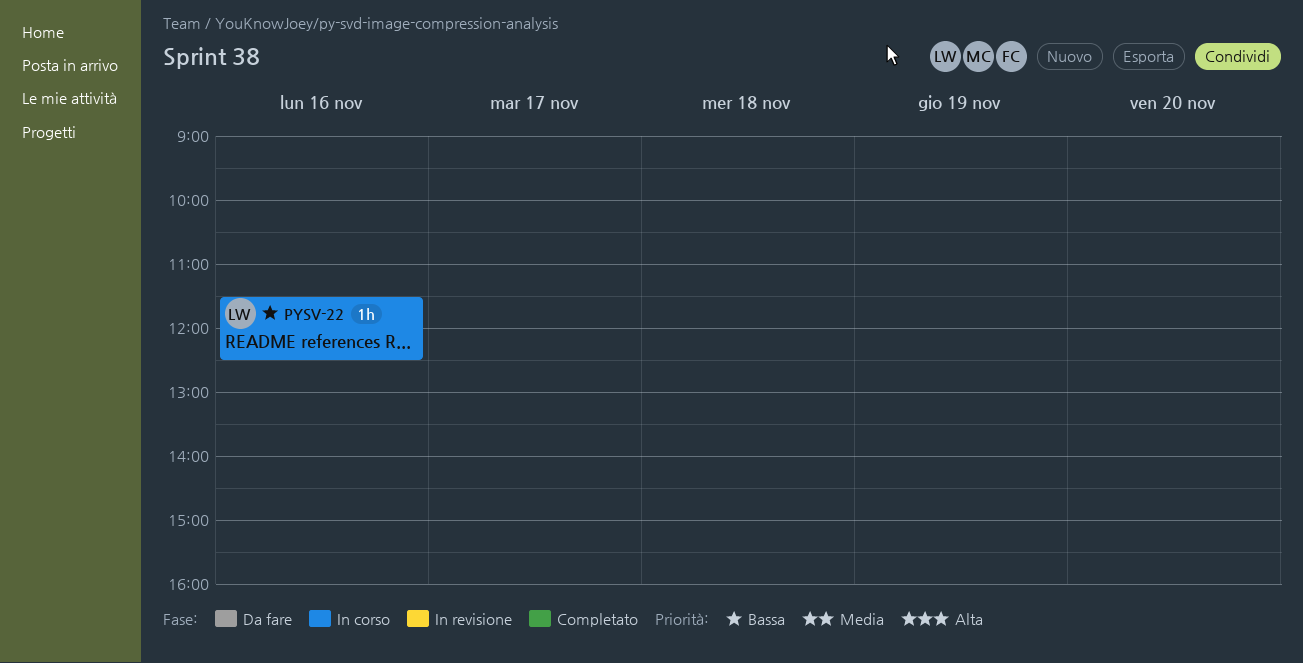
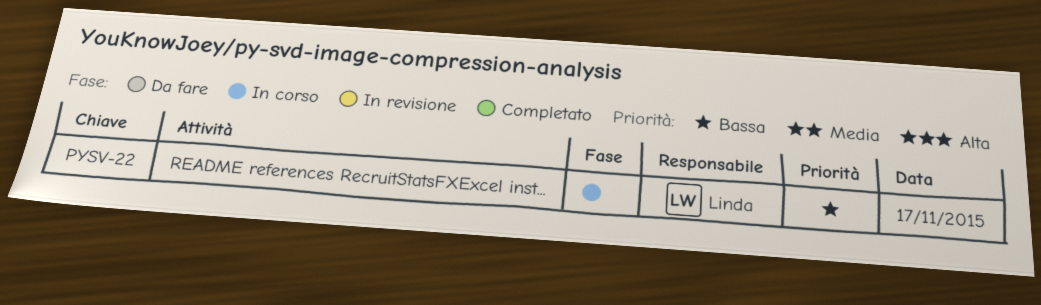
PYSV-22, day: Nov 16 -> Nov 17

